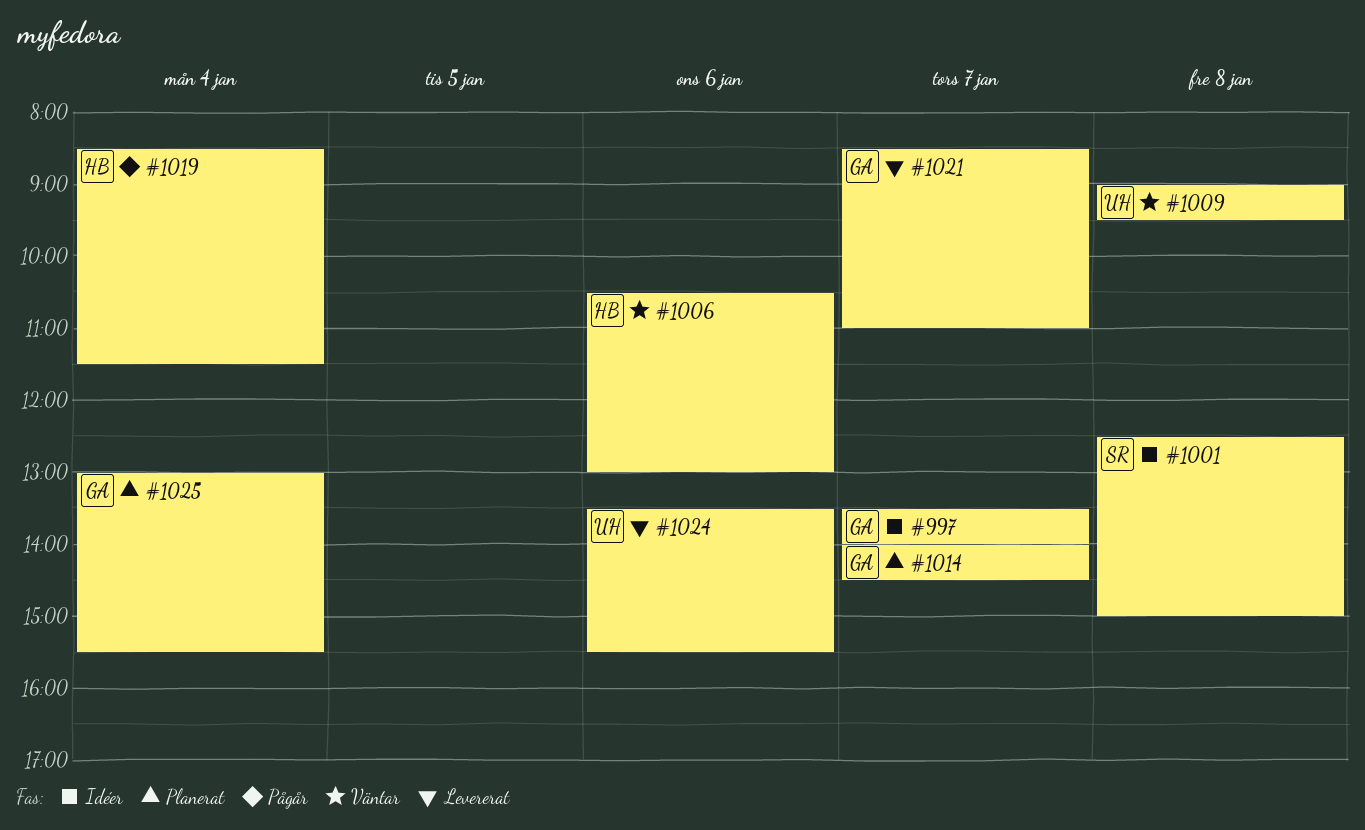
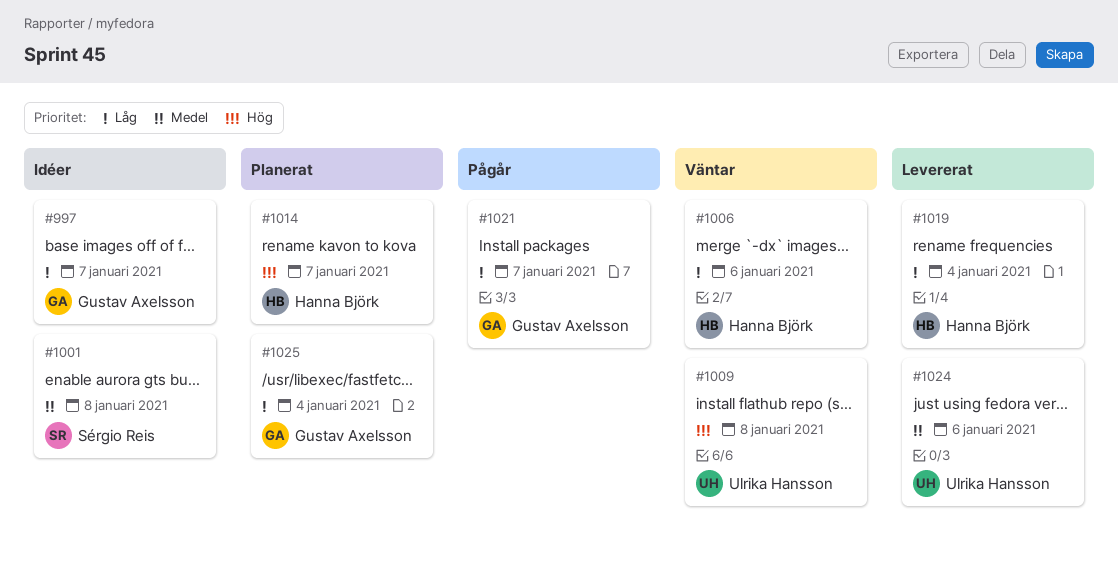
#1014, owner: Gustav Axelsson -> Hanna Björk
#1019, status: Pågår -> Levererat
#1021, status: Levererat -> Pågår

